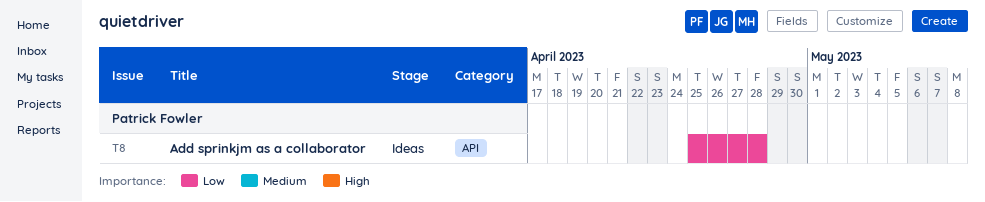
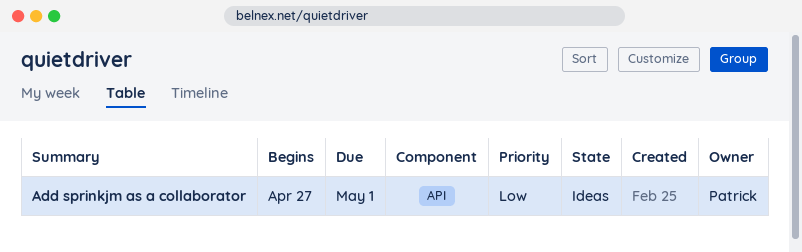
Add sprinkjm as a collaborator, start: Apr 25 -> Apr 27
Add sprinkjm as a collaborator, due: Apr 28 -> May 1

